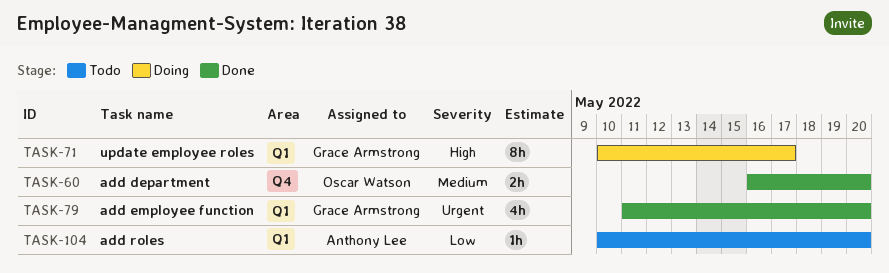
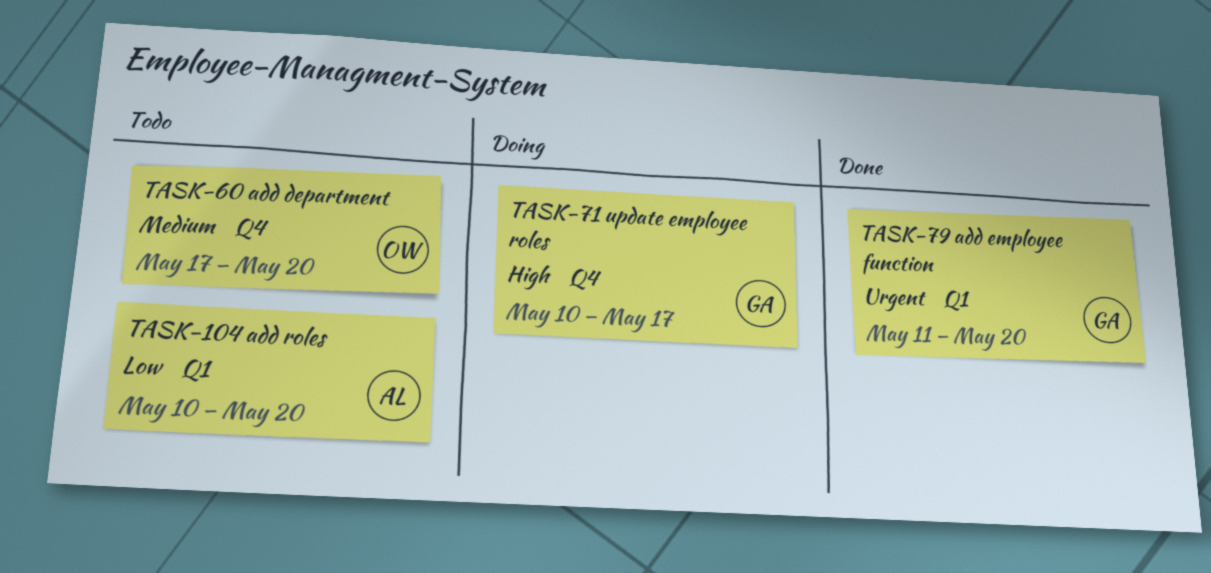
TASK-60, status: Done -> Todo
TASK-60, start: May 16 -> May 17
TASK-71, label: Q1 -> Q4

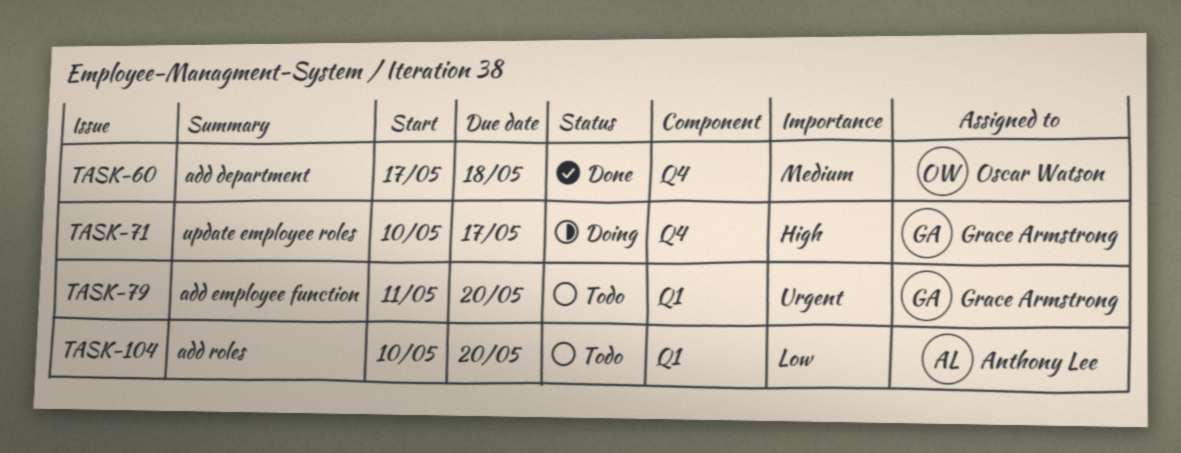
TASK-60, status: Todo -> Done
TASK-60, due: May 20 -> May 18
TASK-79, status: Done -> Todo

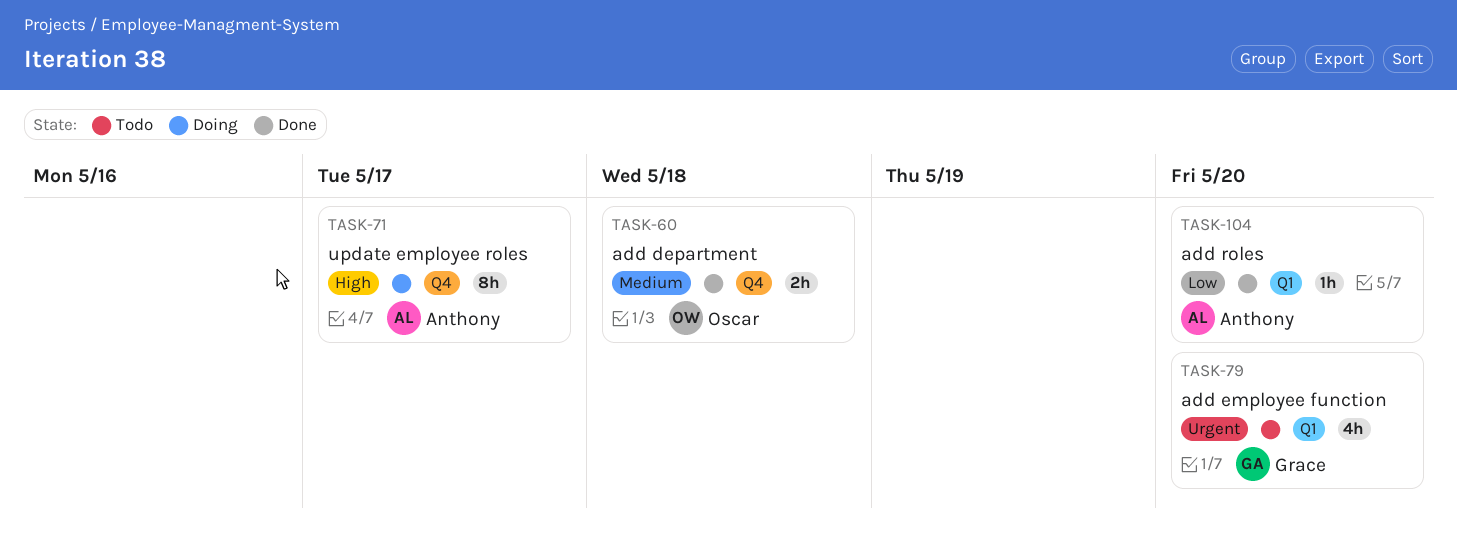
TASK-71, owner: Grace Armstrong -> Anthony Lee
TASK-104, status: Todo -> Done

